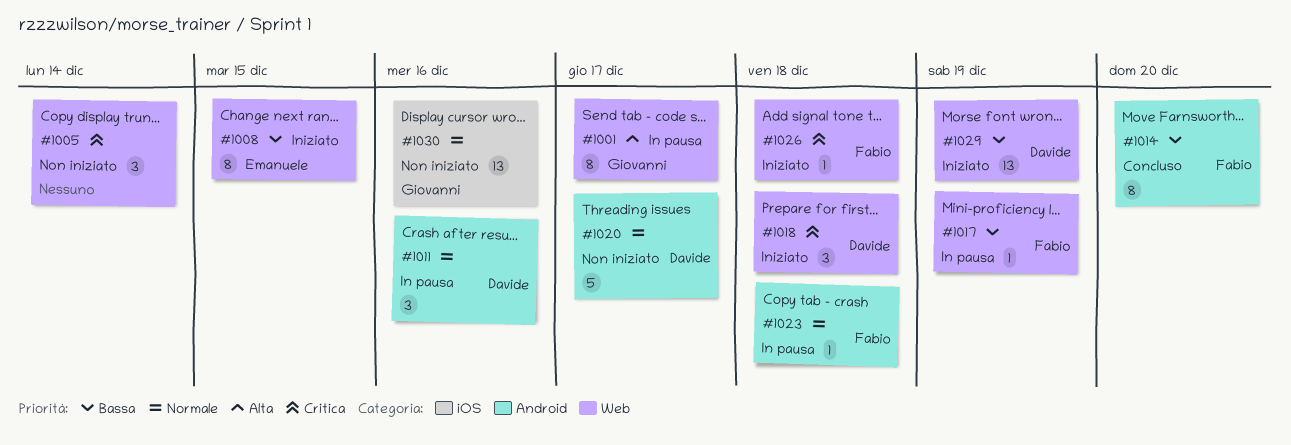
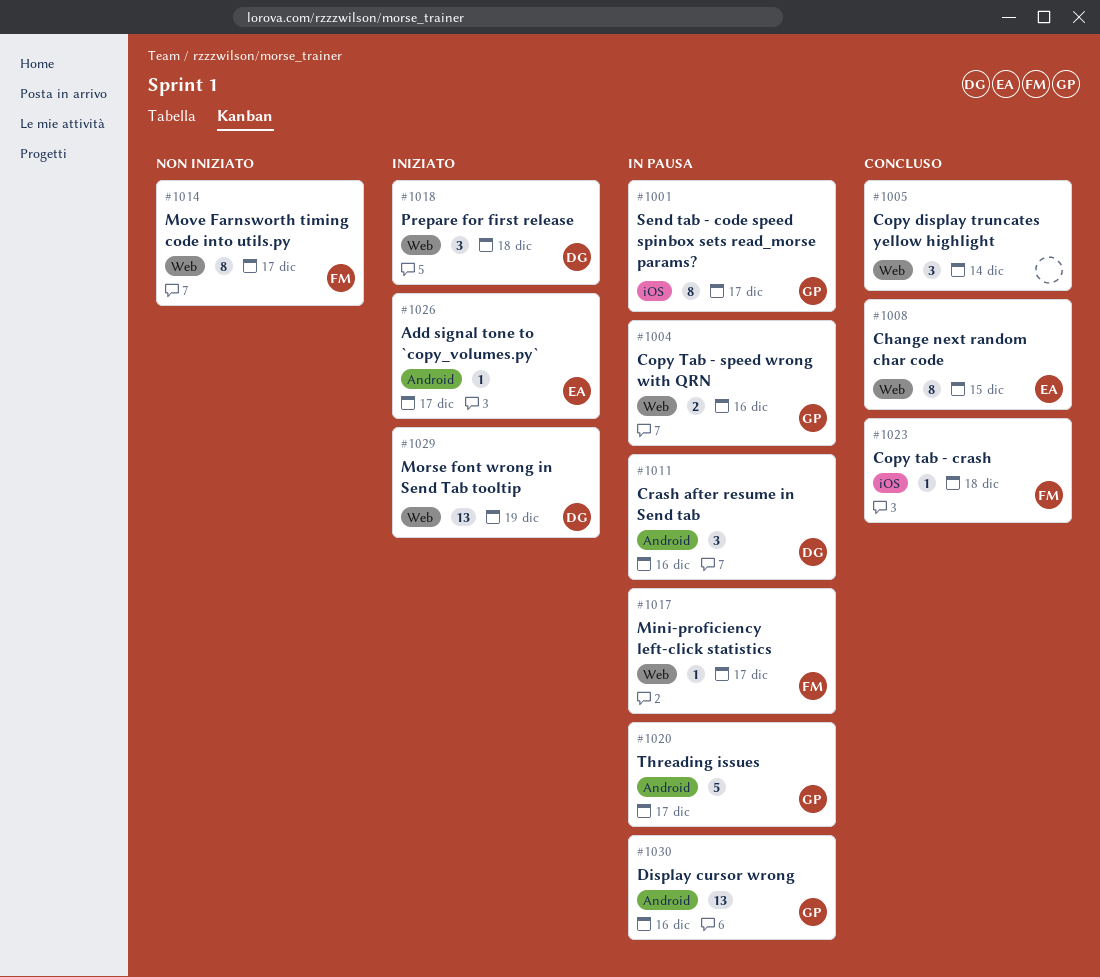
#1001, label: Web -> iOS
#1004: none -> present
#1005, status: Non iniziato -> Concluso
#1008, status: Iniziato -> Concluso
#1014, status: Concluso -> Non iniziato
#1014, label: Android -> Web
#1014, due: Dec 20 -> Dec 17
#1017, due: Dec 19 -> Dec 17
#1020, status: Non iniziato -> In pausa
#1020, owner: Davide -> Giovanni
#1023, status: In pausa -> Concluso
#1023, label: Android -> iOS
#1026, owner: Fabio -> Emanuele
#1026, label: Web -> Android
#1026, due: Dec 18 -> Dec 17
#1030, status: Non iniziato -> In pausa
#1030, label: iOS -> Android

